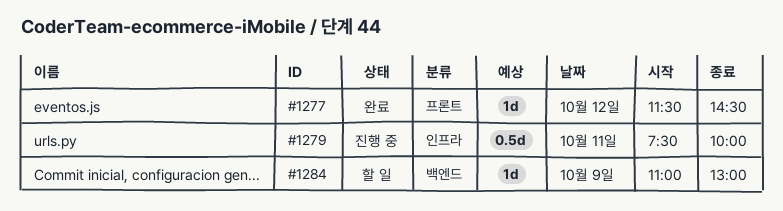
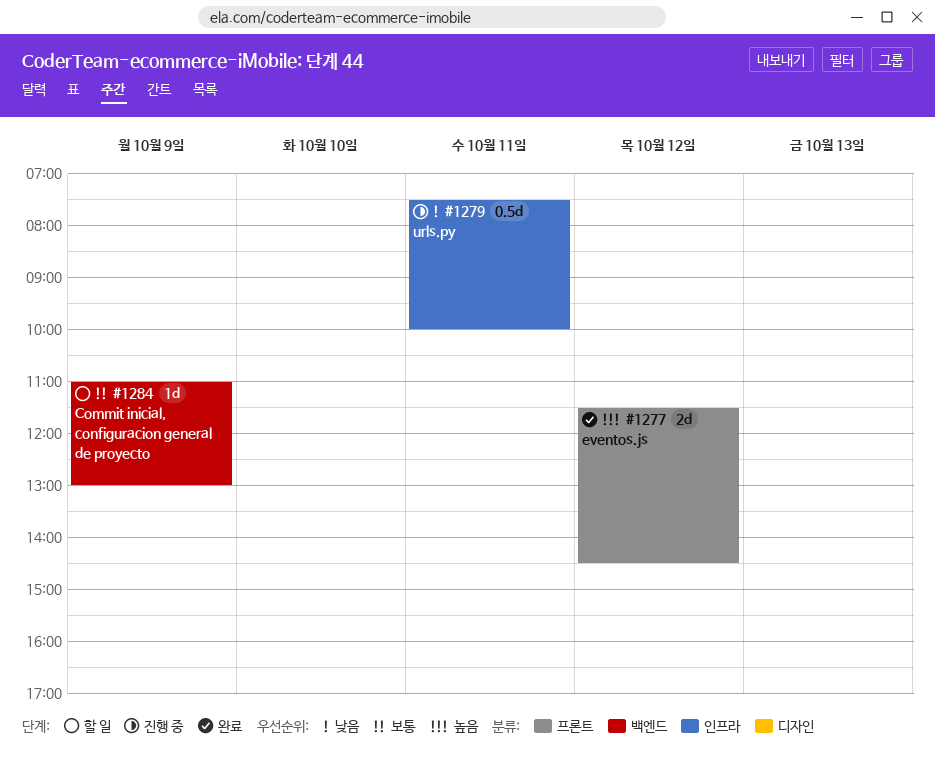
#1277, estimate: 1d -> 2d

